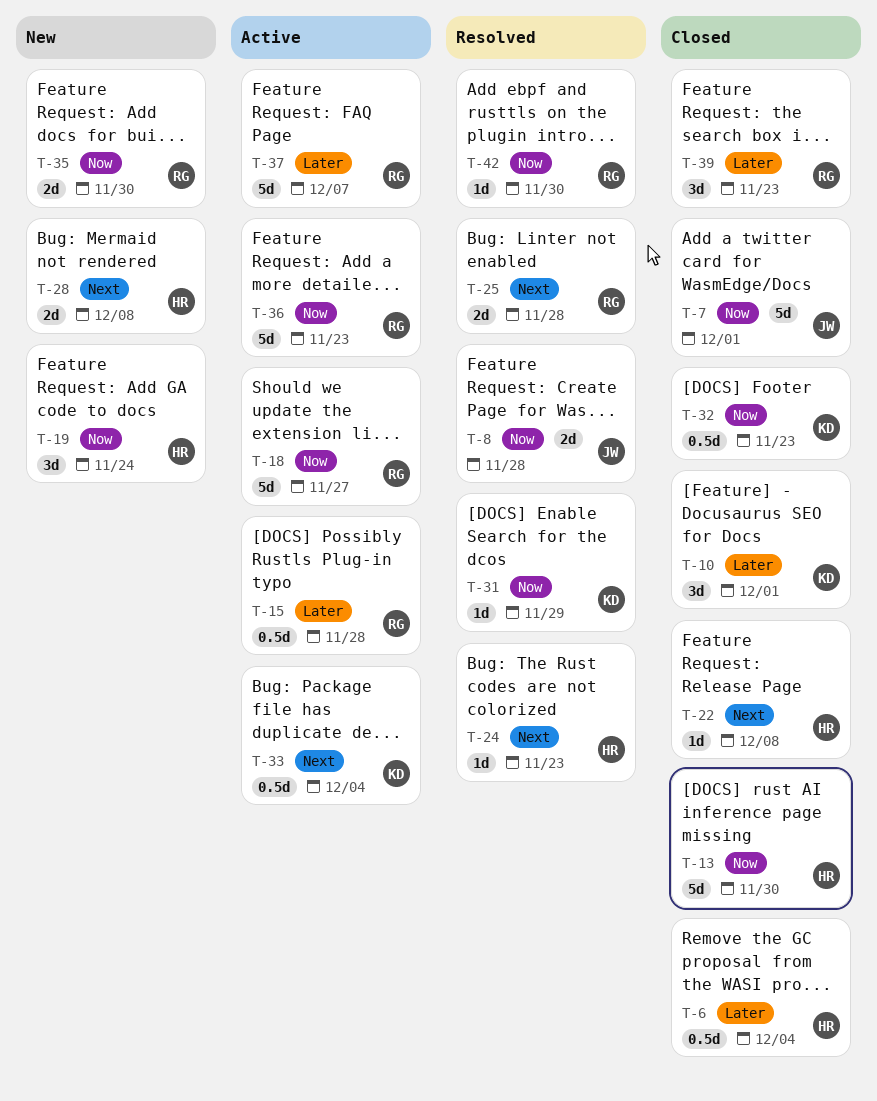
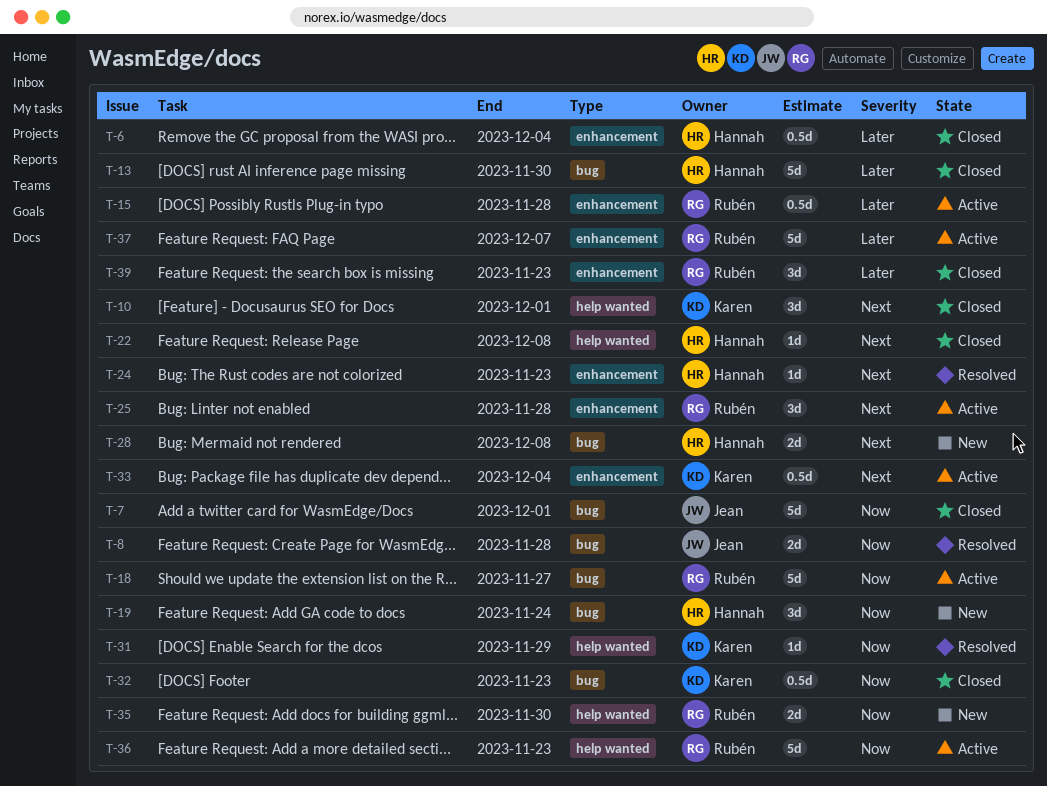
T-10, priority: Later -> Next
T-13, priority: Now -> Later
T-25, status: Resolved -> Active
T-25, estimate: 2d -> 3d
T-42: present -> none

